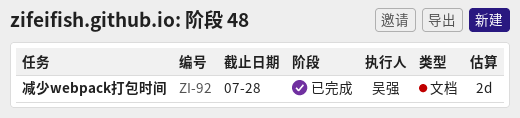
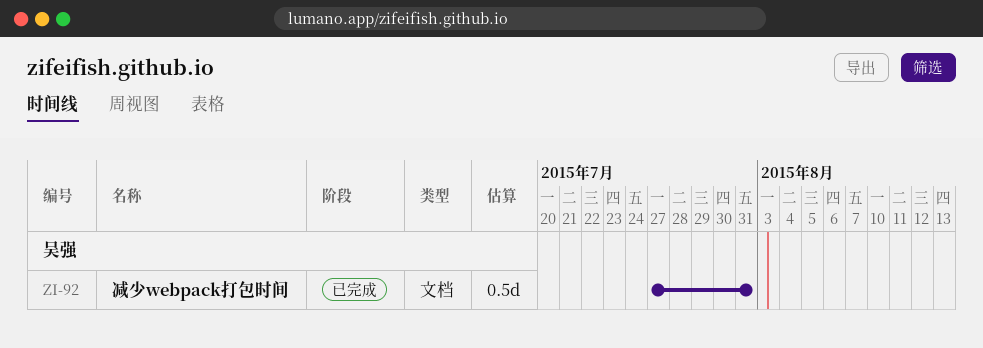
ZI-92, estimate: 2d -> 0.5d
ZI-92, due: Jul 28 -> Jul 31

